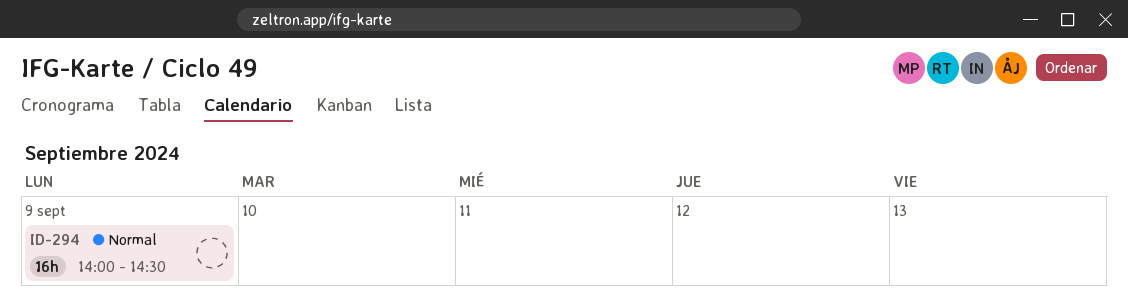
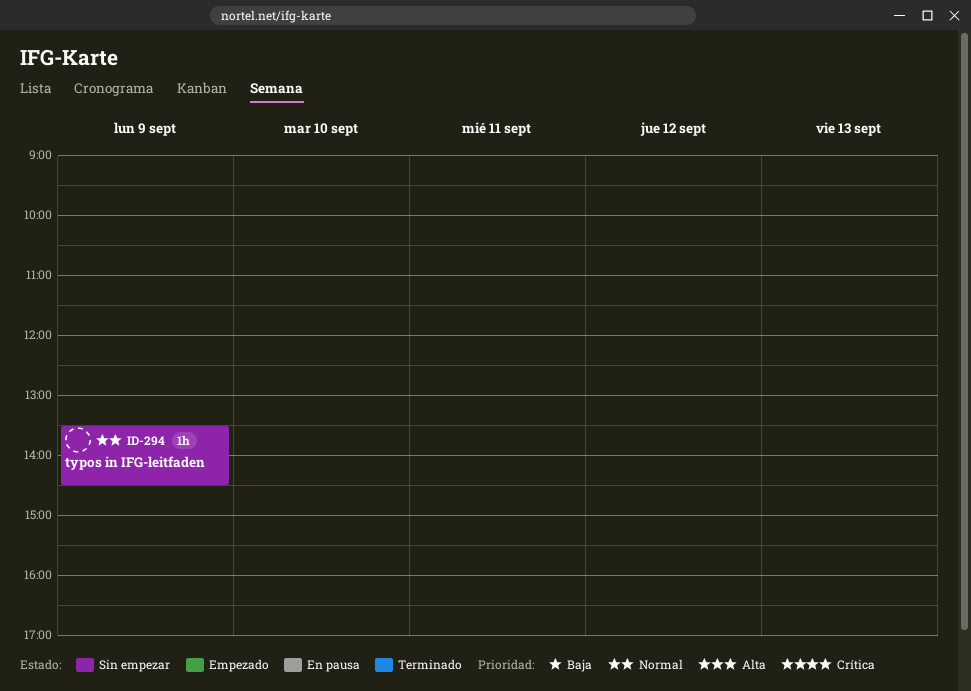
ID-294, estimate: 16h -> 1h
ID-294, begins: 14:00 -> 13:30

